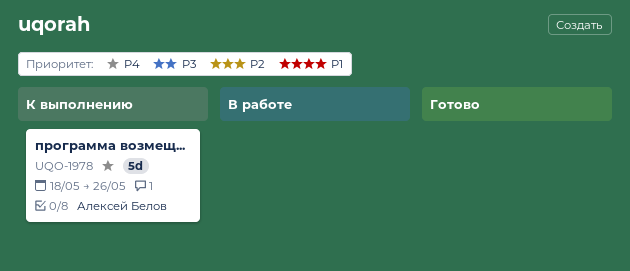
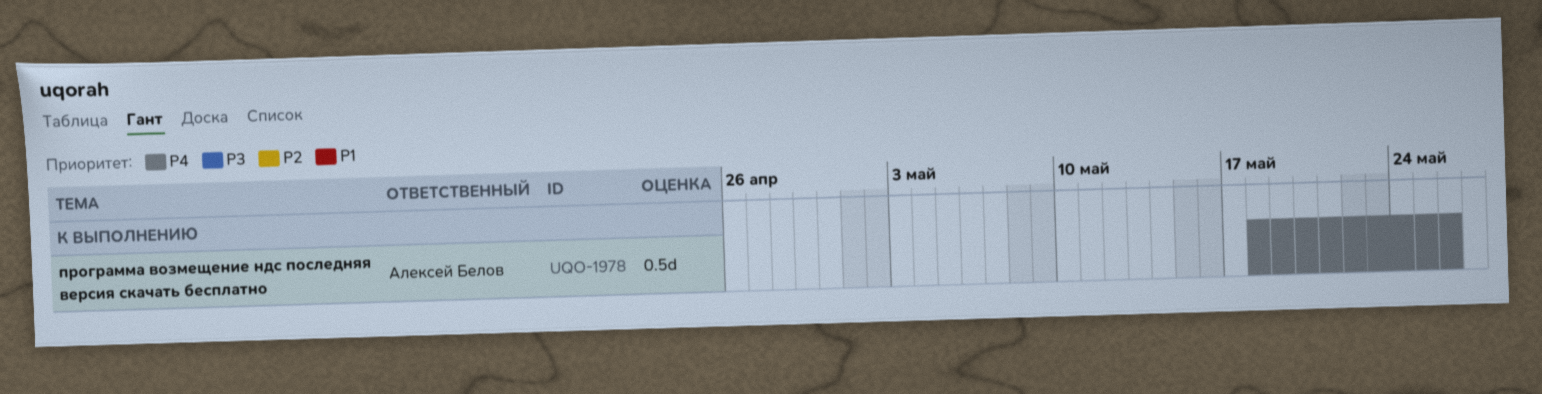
UQO-1978, estimate: 5d -> 0.5d

